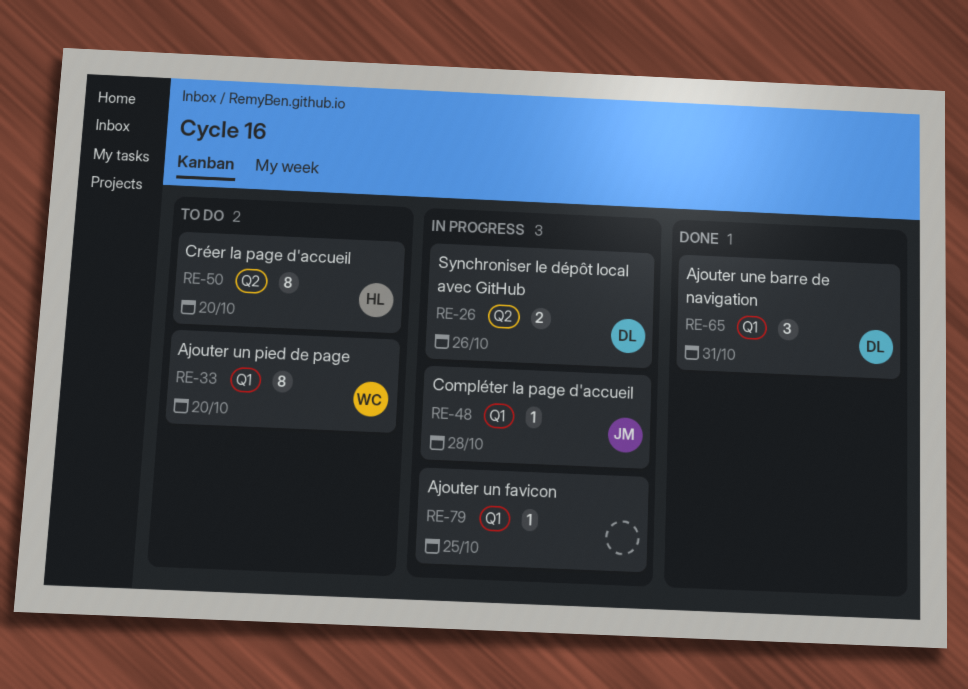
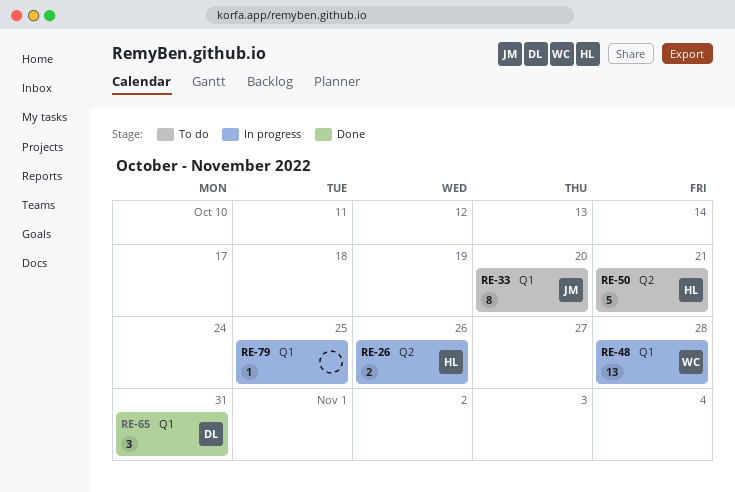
RE-26, owner: DL -> HL
RE-33, owner: WC -> JM
RE-48, owner: JM -> WC
RE-48, estimate: 1 -> 13
RE-50, estimate: 8 -> 5
RE-50, due: Oct 20 -> Oct 21

